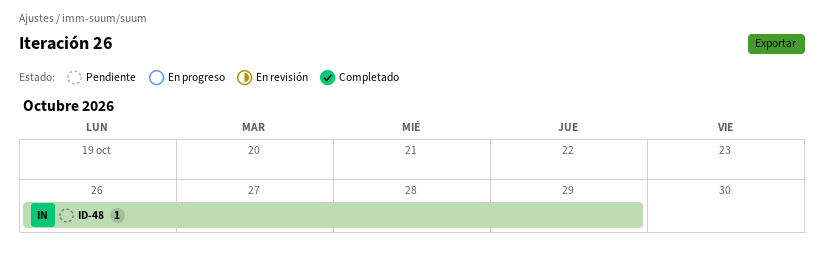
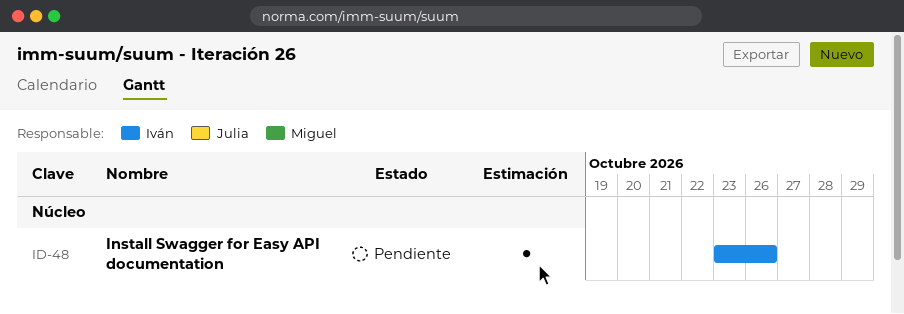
ID-48, start: Oct 26 -> Oct 23
ID-48, due: Oct 29 -> Oct 26

